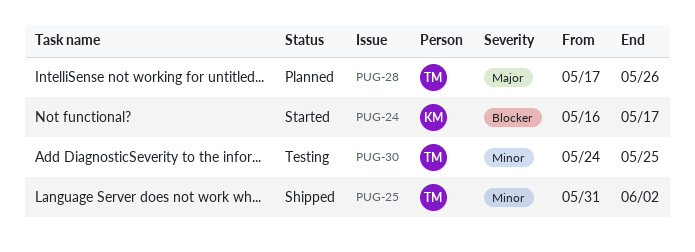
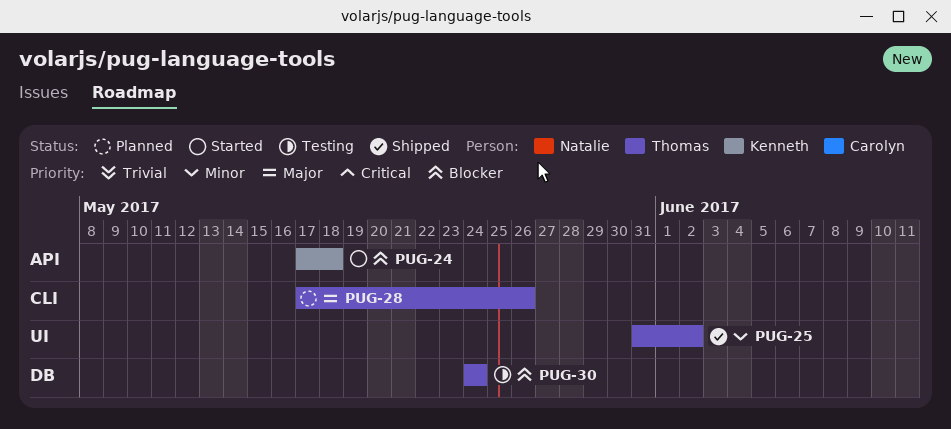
PUG-24, start: May 16 -> May 17
PUG-24, due: May 17 -> May 18
PUG-30, priority: Minor -> Blocker
PUG-30, due: May 25 -> May 24

